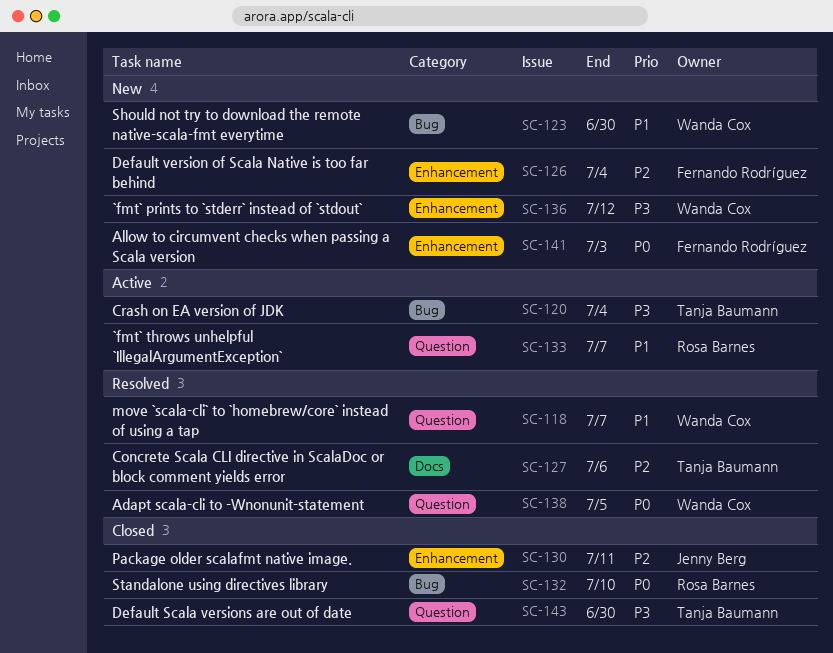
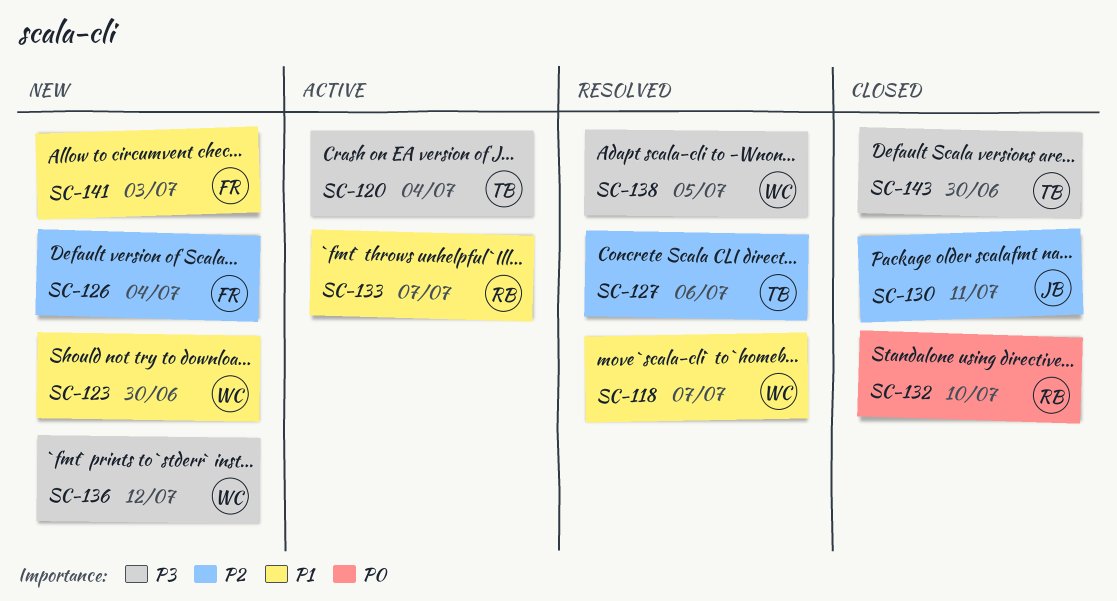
SC-138, priority: P0 -> P3
SC-141, priority: P0 -> P1

